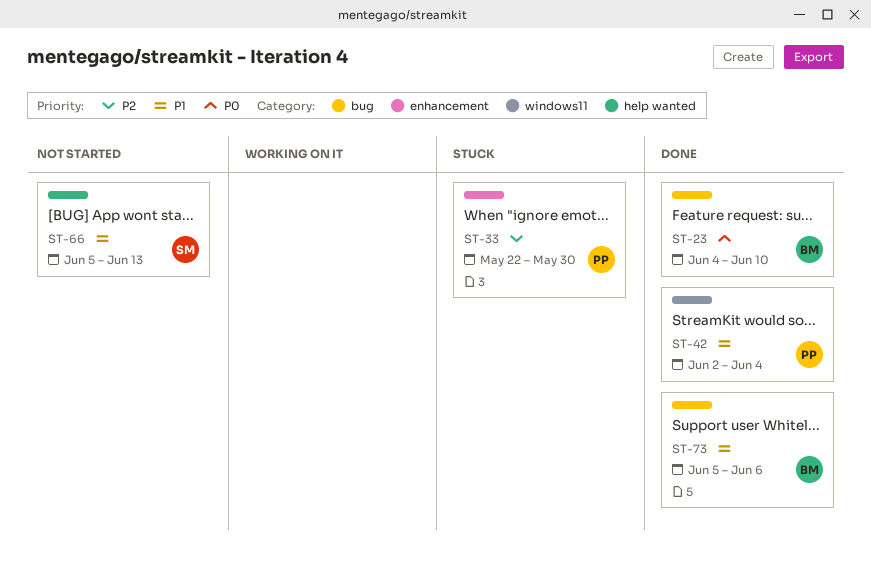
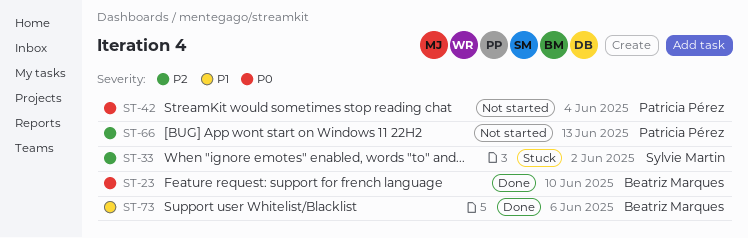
ST-33, owner: Patricia Pérez -> Sylvie Martin
ST-33, due: May 30 -> Jun 2
ST-42, status: Done -> Not started
ST-42, priority: P1 -> P0
ST-66, owner: Sylvie Martin -> Patricia Pérez
ST-66, priority: P1 -> P2

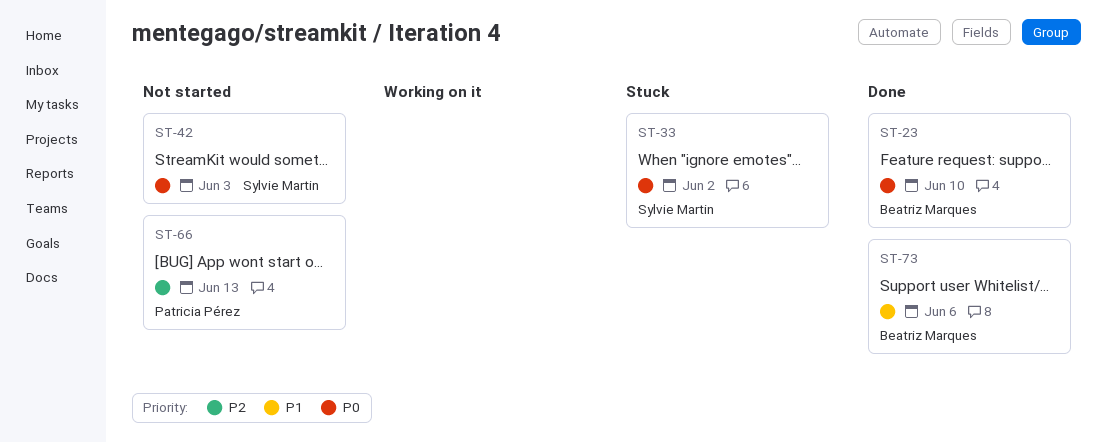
ST-33, priority: P2 -> P0
ST-42, owner: Patricia Pérez -> Sylvie Martin
ST-42, due: Jun 4 -> Jun 3

